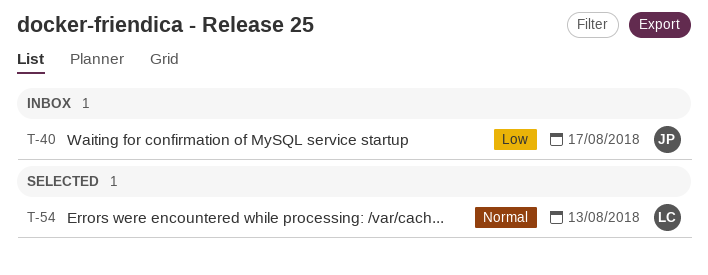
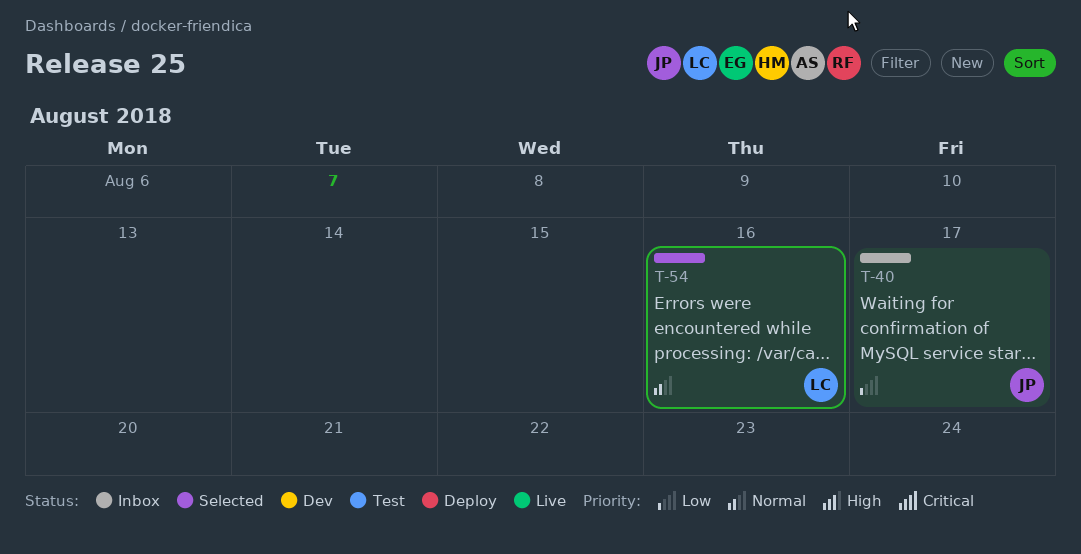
T-54, due: Aug 13 -> Aug 16

